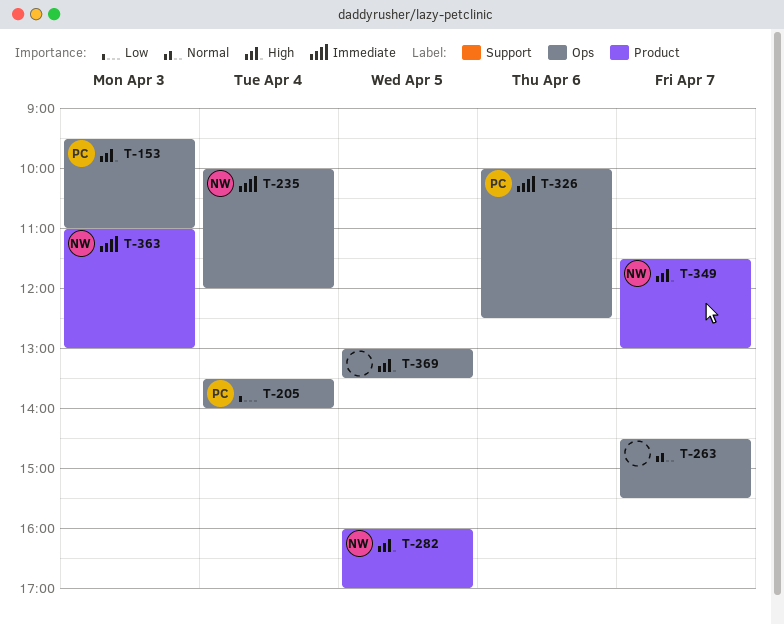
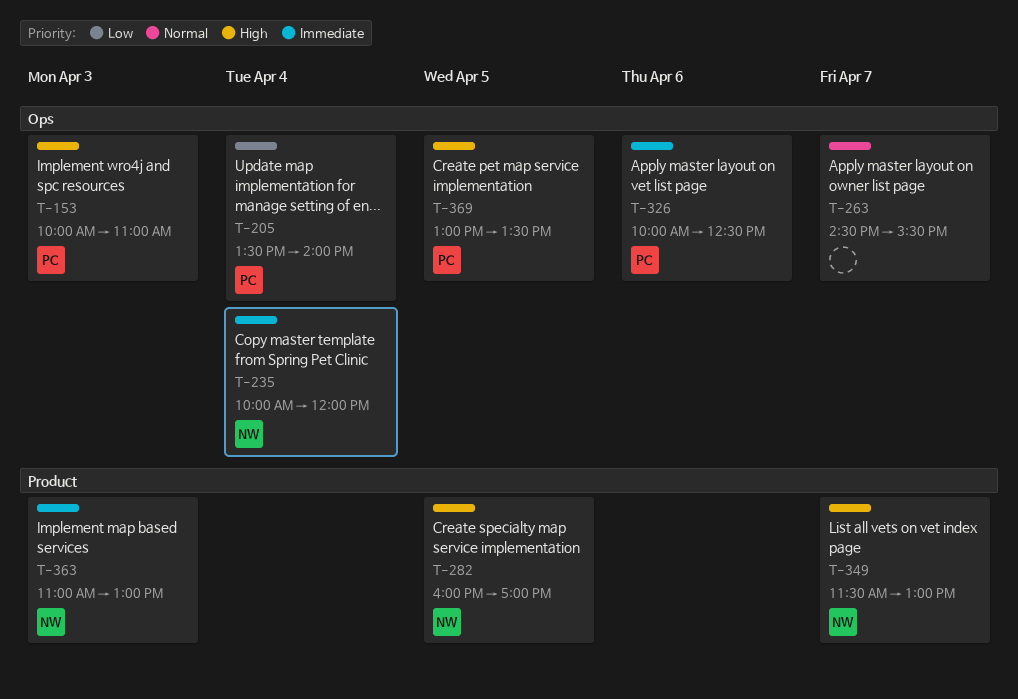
T-153, begins: 09:30 -> 10:00
T-369, owner: none -> PC

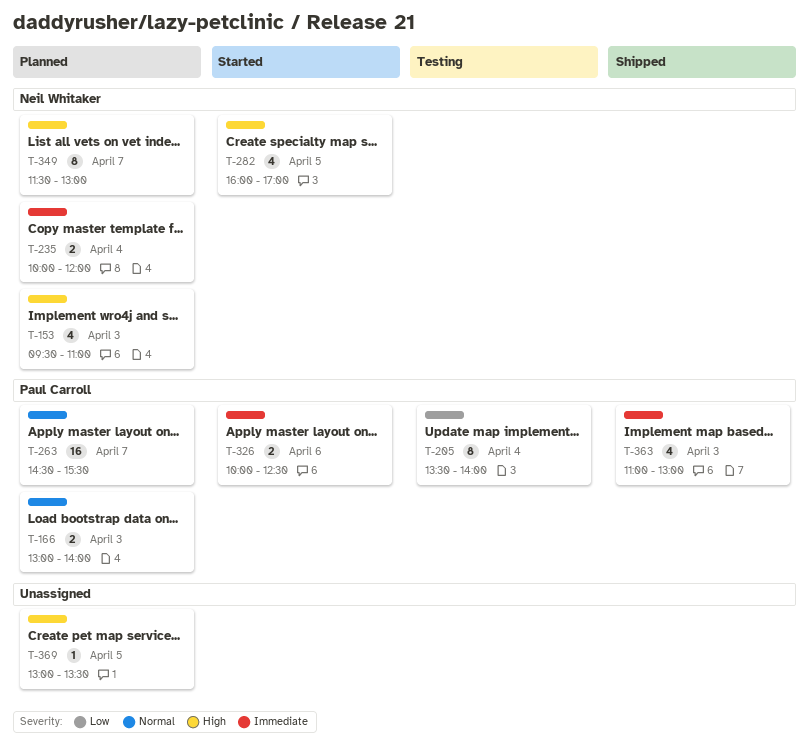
T-153, owner: Paul Carroll -> Neil Whitaker
T-153, begins: 10:00 -> 09:30
T-166: none -> present
T-263, owner: none -> Paul Carroll
T-363, owner: Neil Whitaker -> Paul Carroll
T-369, owner: Paul Carroll -> none

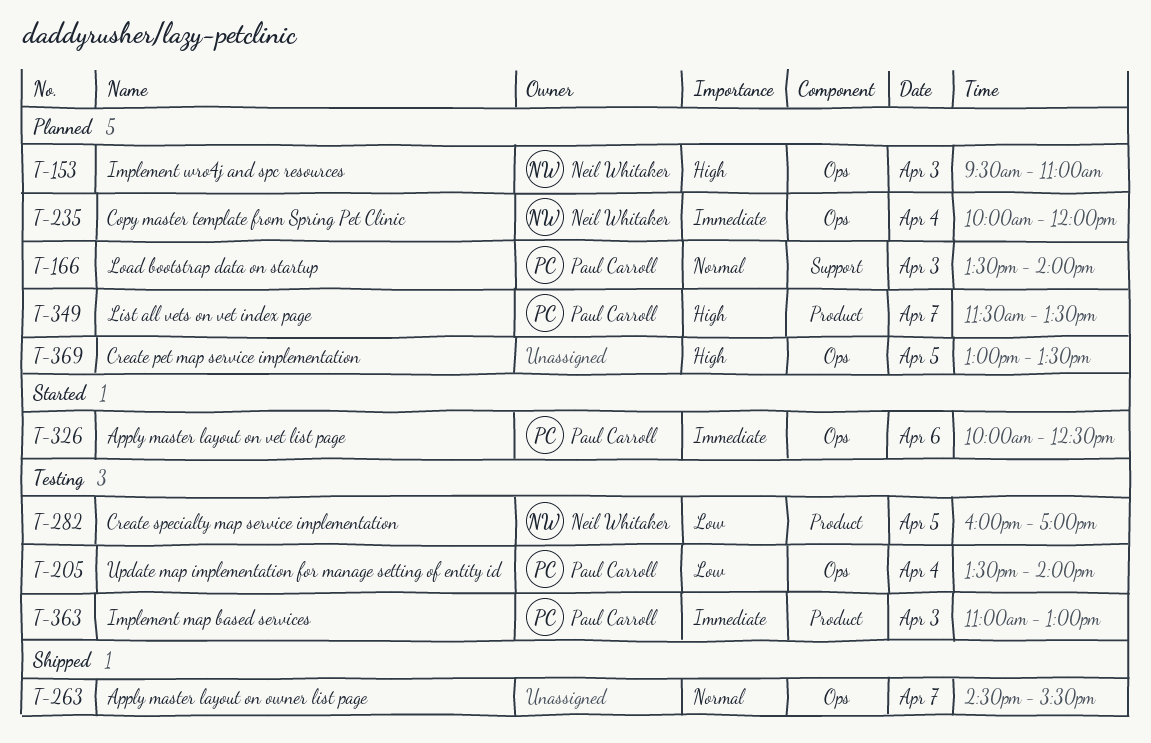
T-166, begins: 13:00 -> 13:30
T-263, status: Planned -> Shipped
T-263, owner: Paul Carroll -> none
T-282, status: Started -> Testing
T-282, priority: High -> Low
T-349, owner: Neil Whitaker -> Paul Carroll
T-349, ends: 13:00 -> 13:30
T-363, status: Shipped -> Testing

